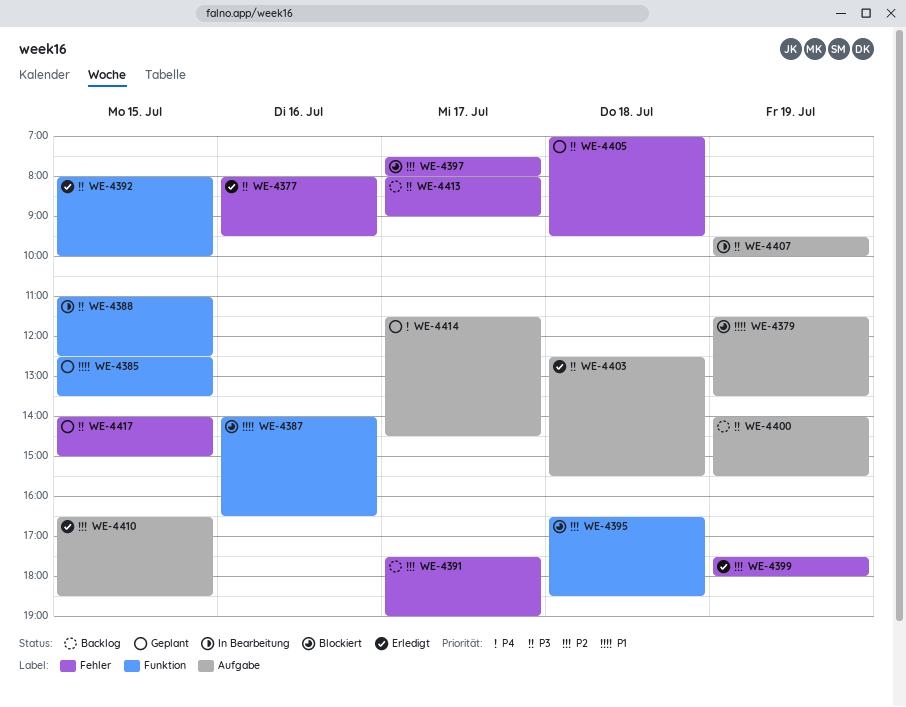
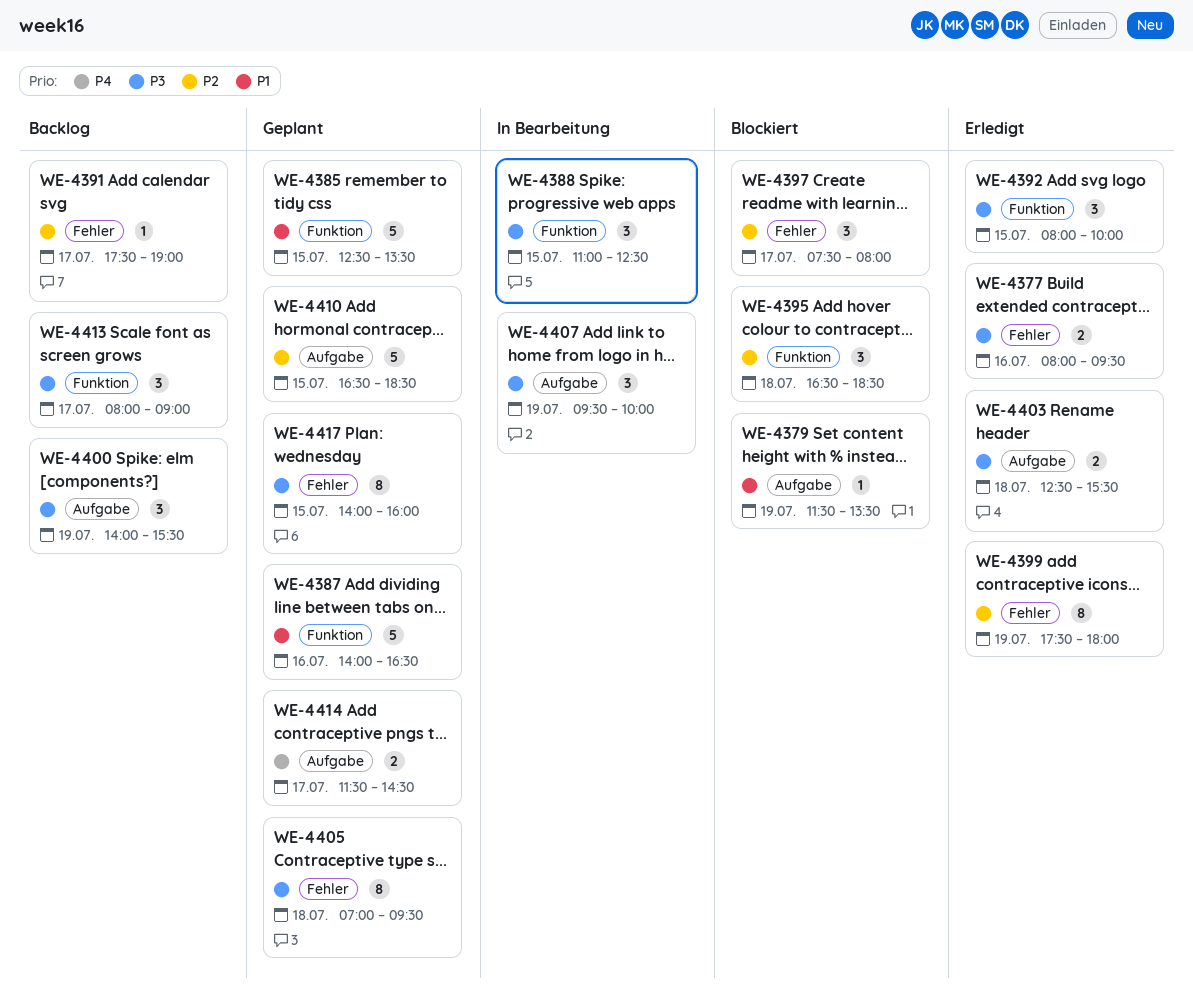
WE-4387, status: Blockiert -> Geplant
WE-4410, status: Erledigt -> Geplant
WE-4413, label: Fehler -> Funktion
WE-4417, ends: 15:00 -> 16:00

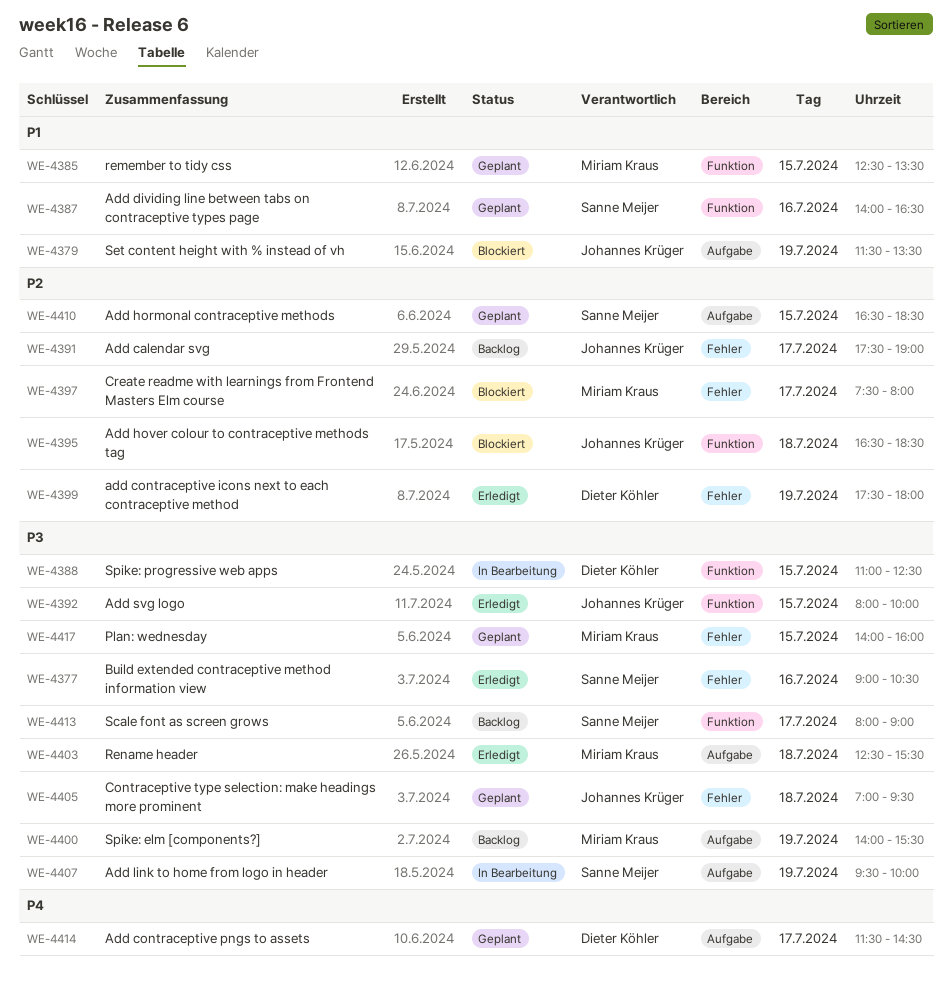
WE-4377, begins: 08:00 -> 09:00
WE-4377, ends: 09:30 -> 10:30

